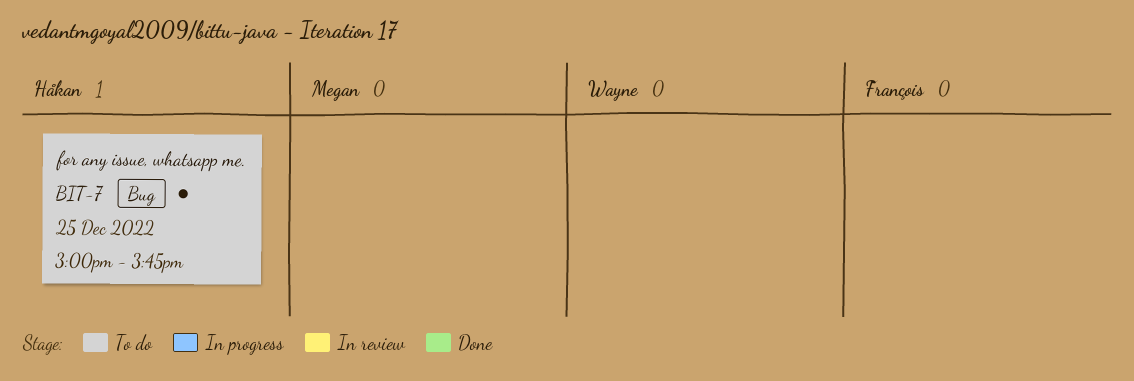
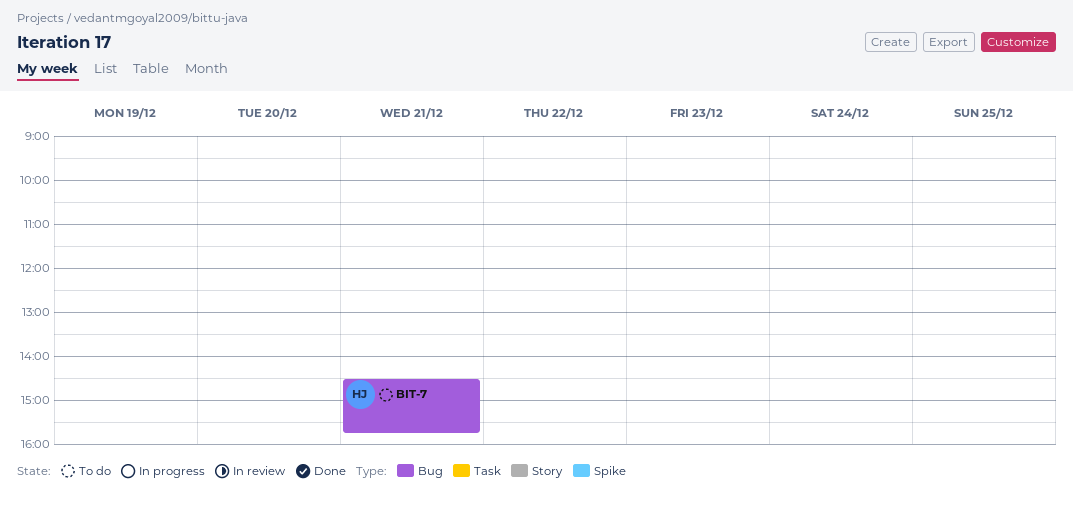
BIT-7, day: Dec 25 -> Dec 21
BIT-7, begins: 15:00 -> 14:30

